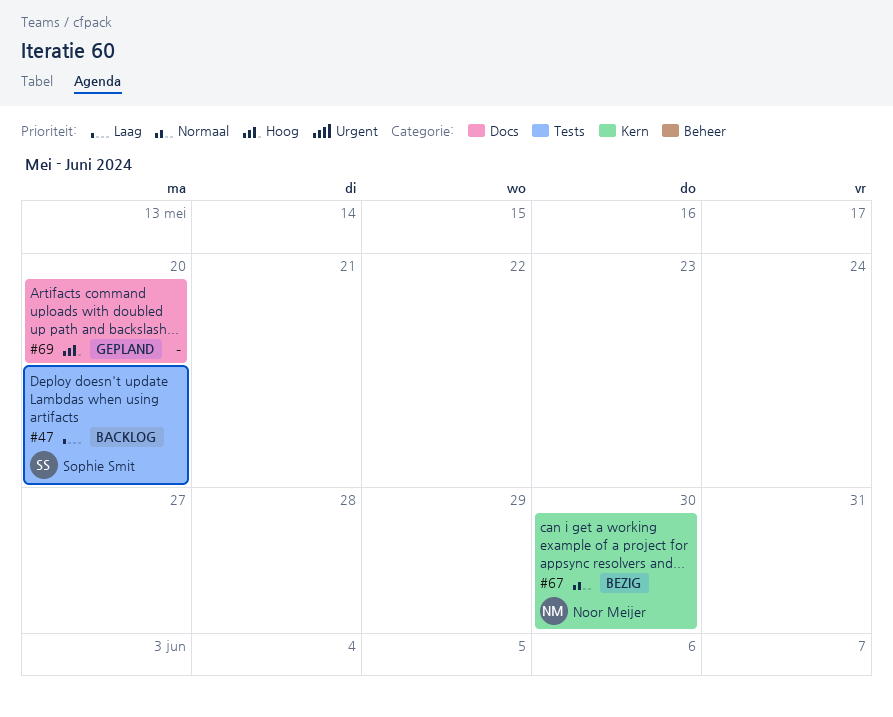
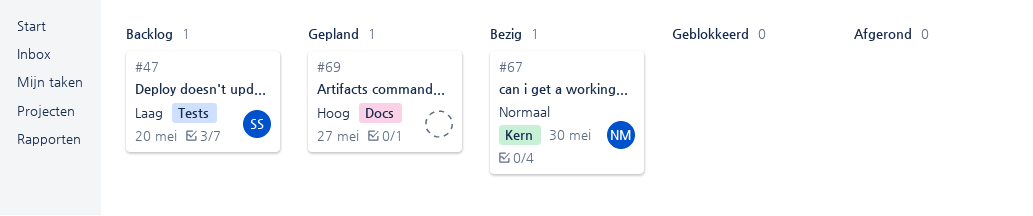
#69, due: May 20 -> May 27

